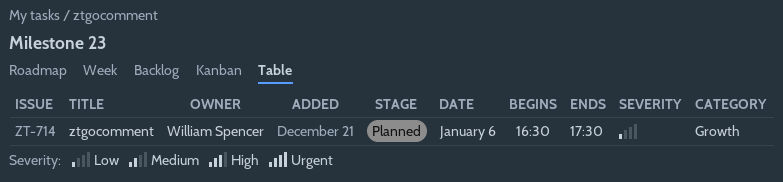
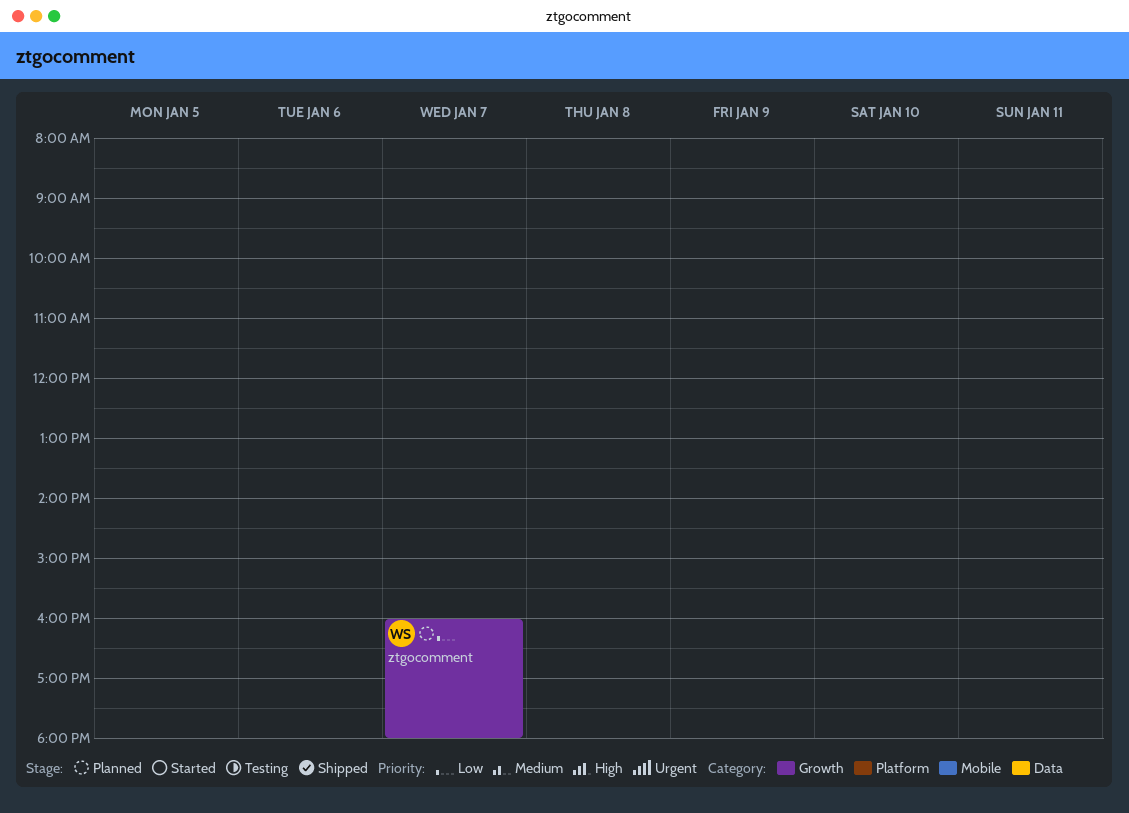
ztgocomment, day: Jan 6 -> Jan 7
ztgocomment, begins: 16:30 -> 16:00
ztgocomment, ends: 17:30 -> 18:00

